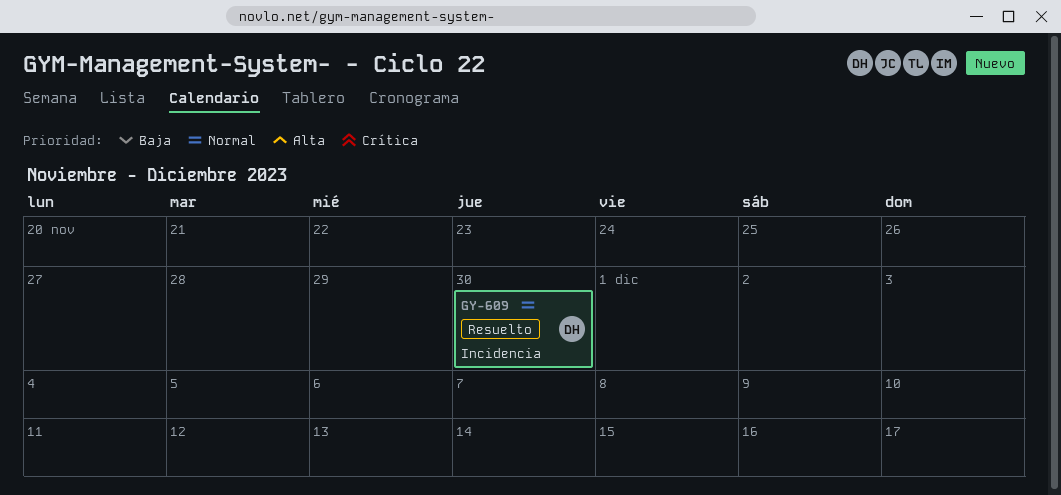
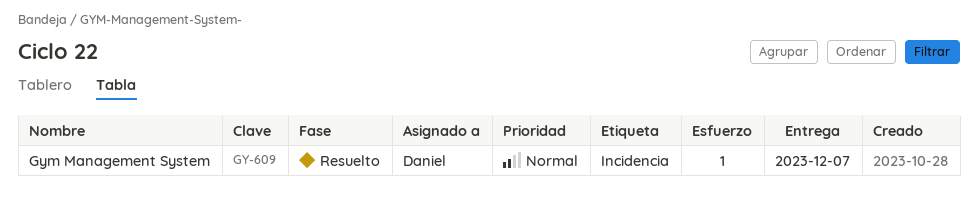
GY-609, due: Nov 30 -> Dec 7

